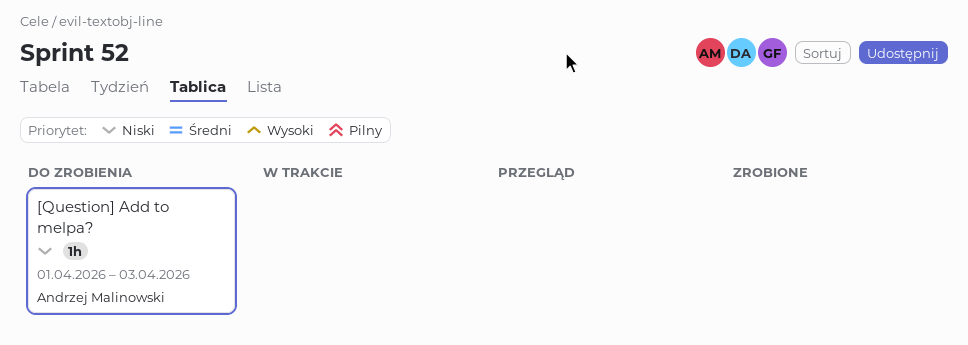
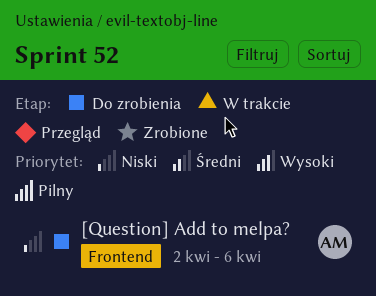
[Question] Add to melpa?, start: Apr 1 -> Apr 2
[Question] Add to melpa?, due: Apr 3 -> Apr 6

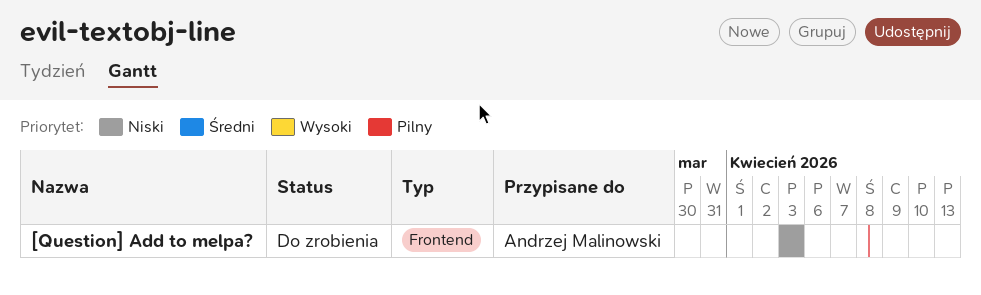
[Question] Add to melpa?, start: Apr 2 -> Apr 3
[Question] Add to melpa?, due: Apr 6 -> Apr 3

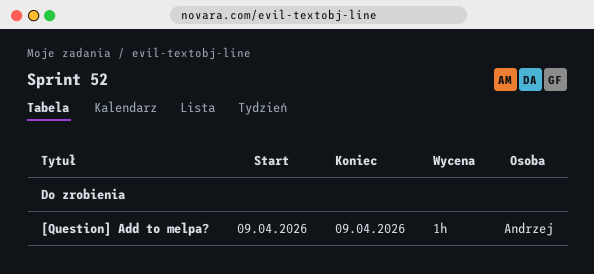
[Question] Add to melpa?, start: Apr 3 -> Apr 9
[Question] Add to melpa?, due: Apr 3 -> Apr 9

